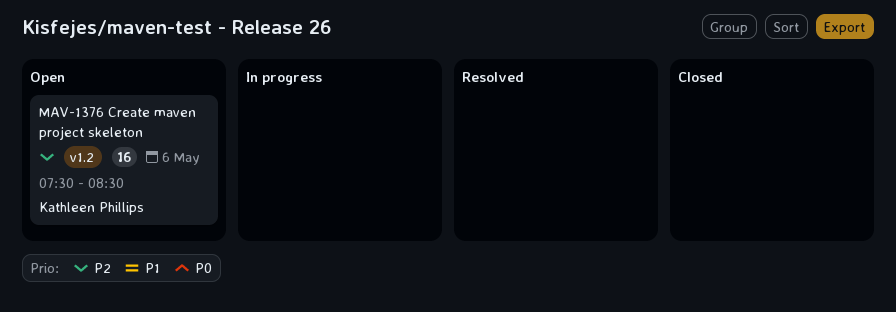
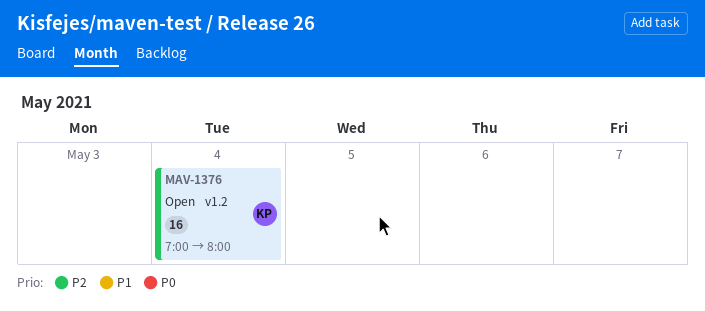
MAV-1376, day: May 6 -> May 4
MAV-1376, begins: 07:30 -> 07:00
MAV-1376, ends: 08:30 -> 08:00

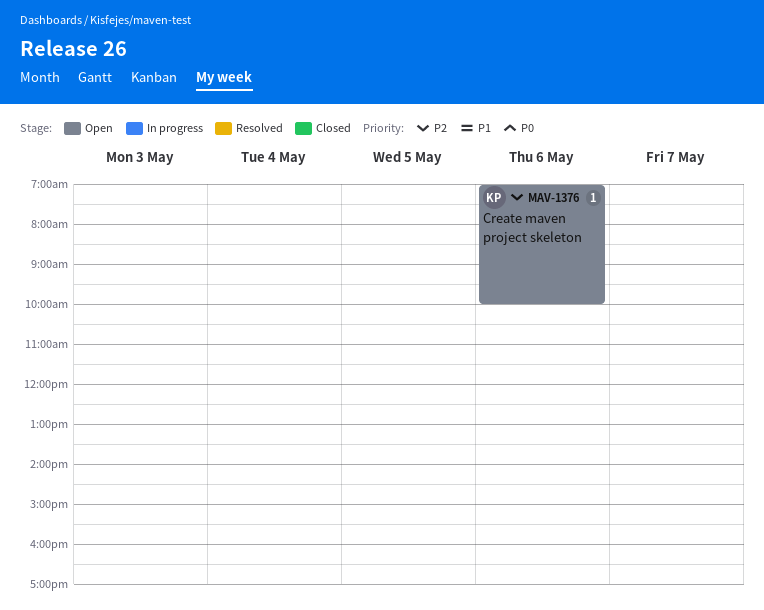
MAV-1376, estimate: 16 -> 1
MAV-1376, day: May 4 -> May 6
MAV-1376, ends: 08:00 -> 10:00

